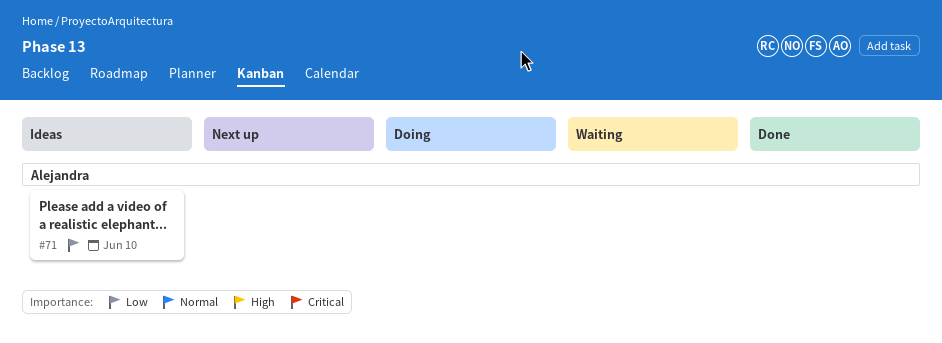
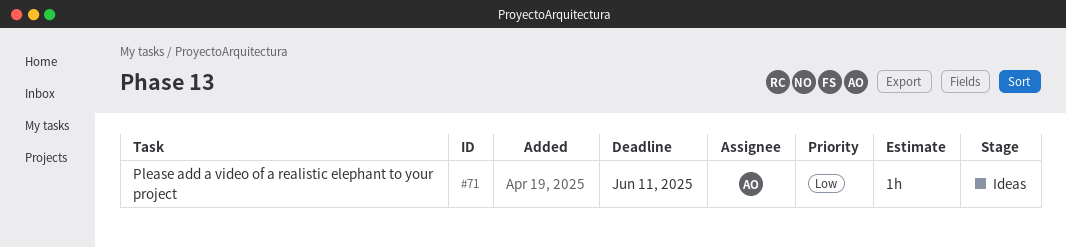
#71, due: Jun 10 -> Jun 11

